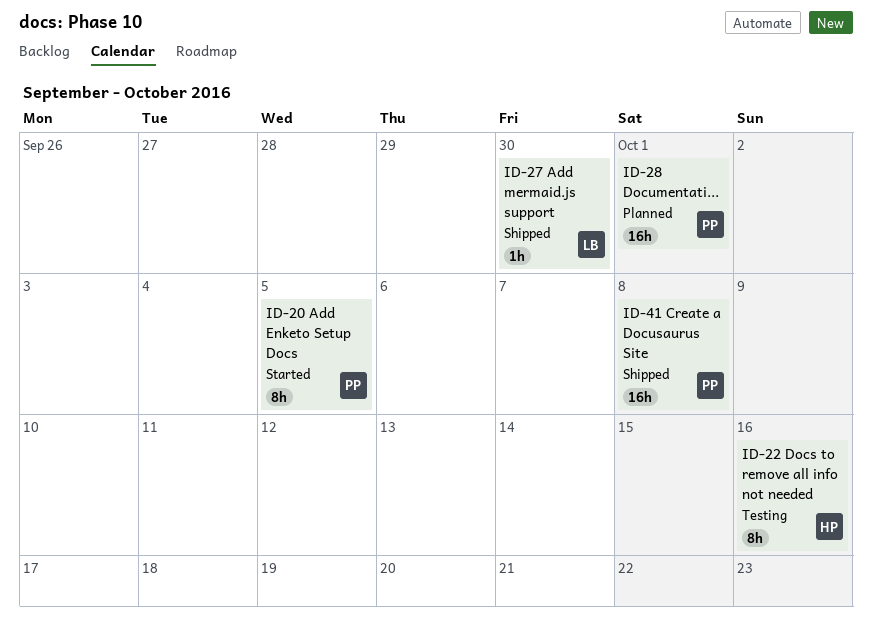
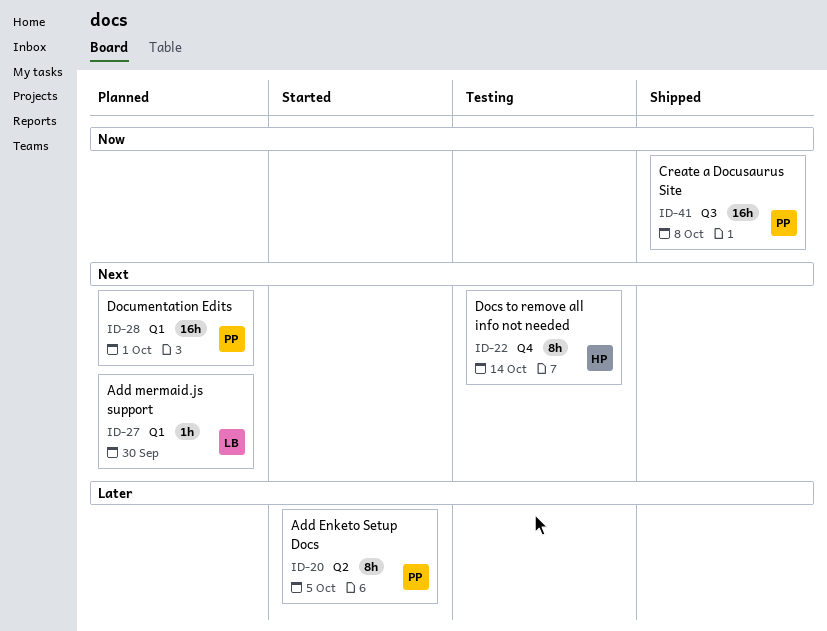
ID-22, due: Oct 16 -> Oct 14
ID-27, status: Shipped -> Planned

